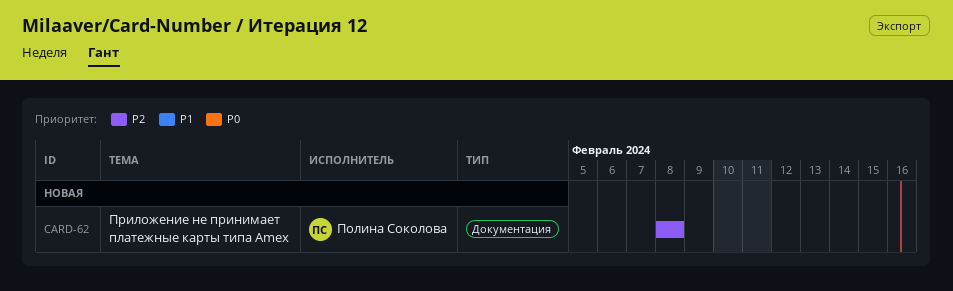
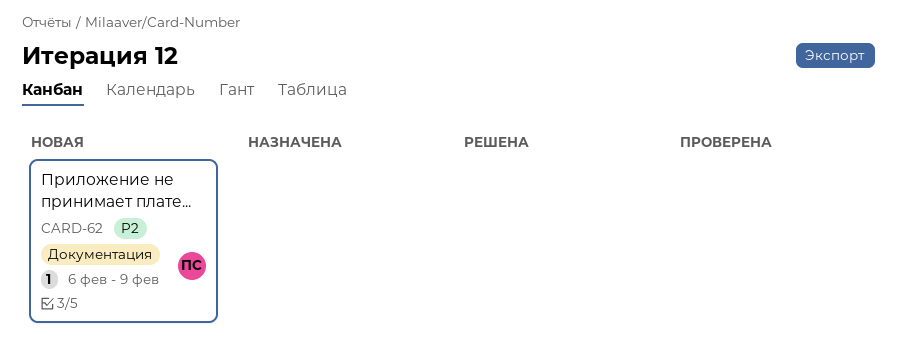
CARD-62, start: Feb 8 -> Feb 6
CARD-62, due: Feb 8 -> Feb 9

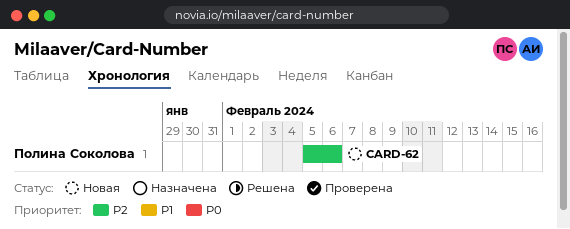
CARD-62, start: Feb 6 -> Feb 5
CARD-62, due: Feb 9 -> Feb 6

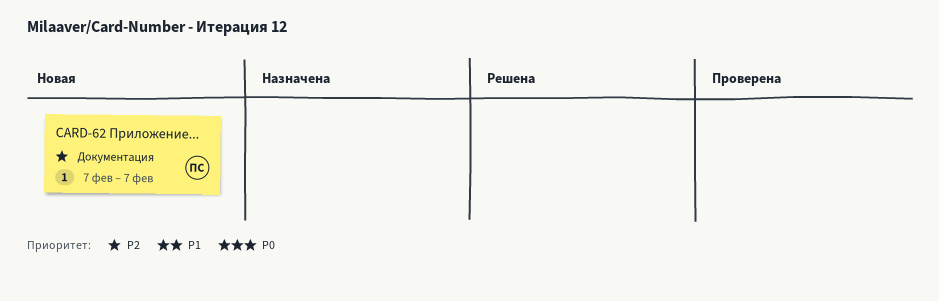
CARD-62, start: Feb 5 -> Feb 7
CARD-62, due: Feb 6 -> Feb 7

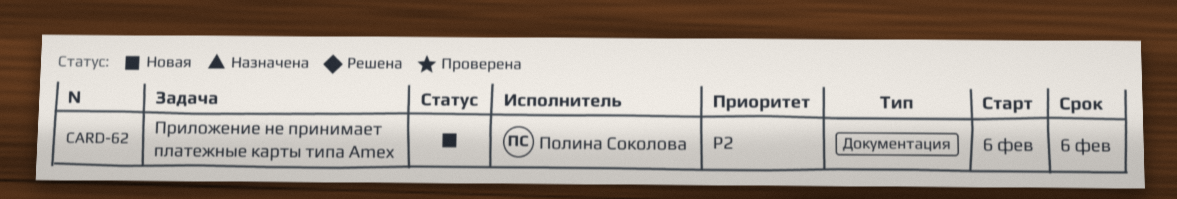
CARD-62, start: Feb 7 -> Feb 6
CARD-62, due: Feb 7 -> Feb 6

